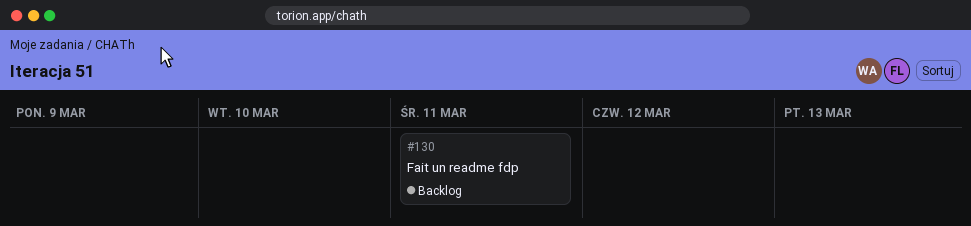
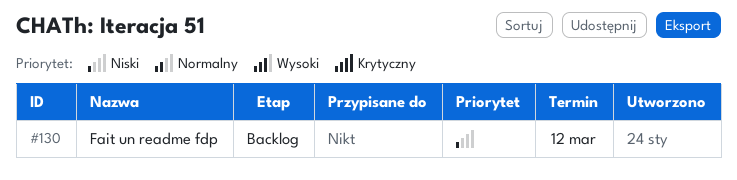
#130, due: Mar 11 -> Mar 12

